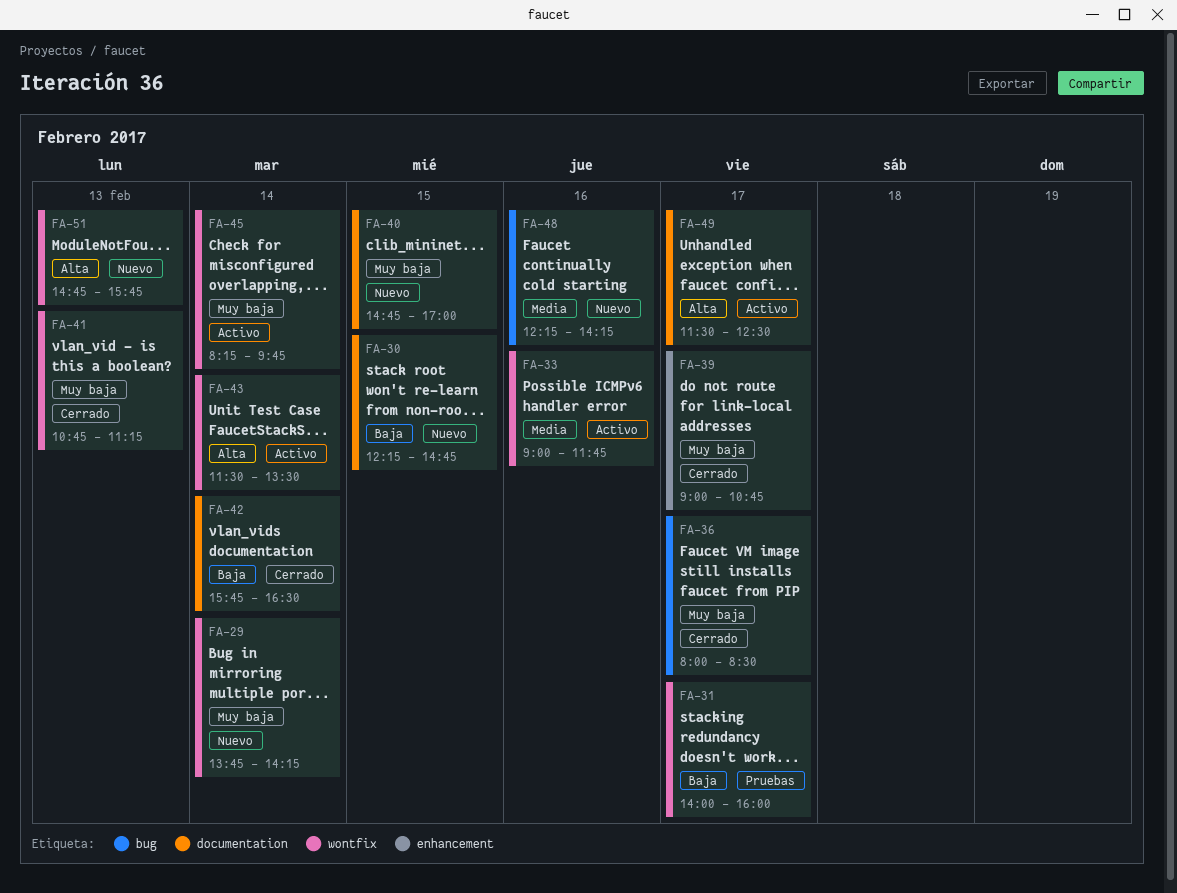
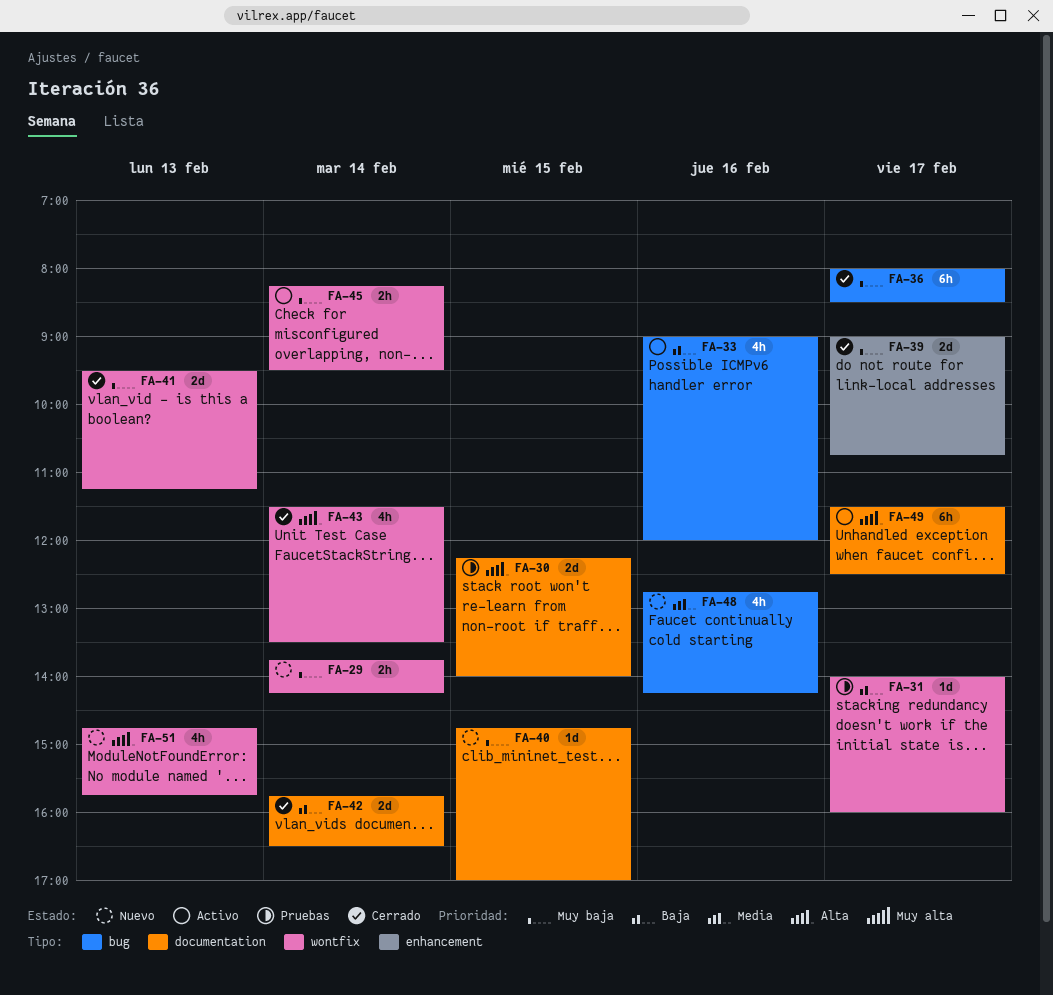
FA-30, status: Nuevo -> Pruebas
FA-30, priority: Baja -> Alta
FA-30, ends: 14:45 -> 14:00
FA-33, priority: Media -> Baja
FA-33, label: wontfix -> bug
FA-33, ends: 11:45 -> 12:00
FA-41, begins: 10:45 -> 09:30
FA-43, status: Activo -> Cerrado
FA-45, ends: 09:45 -> 09:30
FA-48, begins: 12:15 -> 12:45

